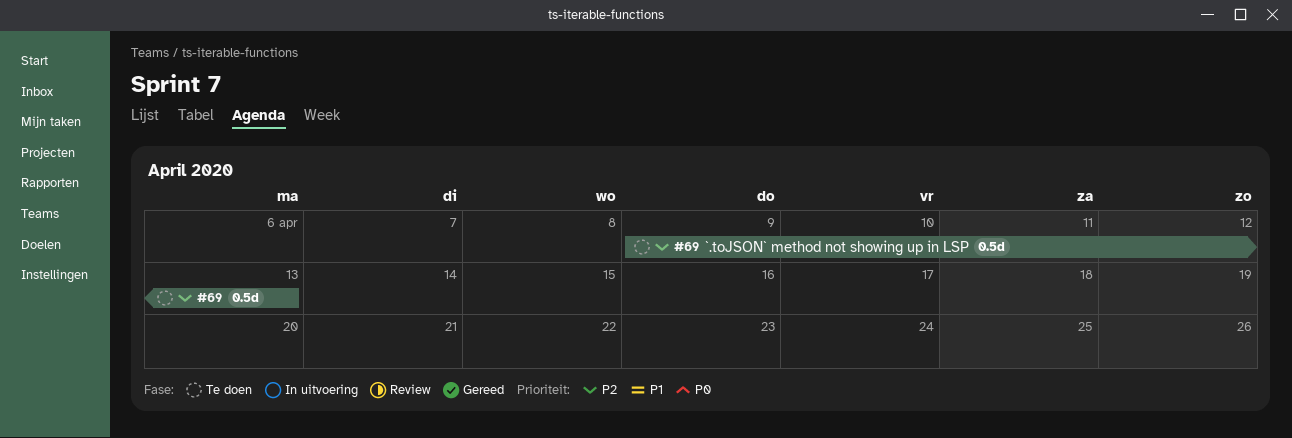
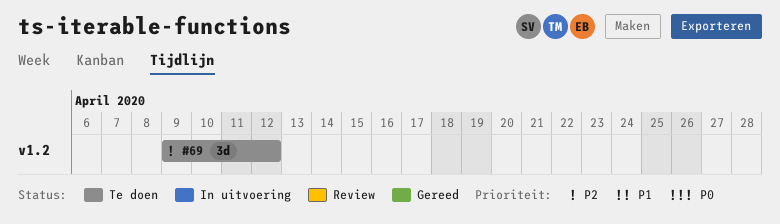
#69, estimate: 0.5d -> 3d
#69, due: Apr 13 -> Apr 12

